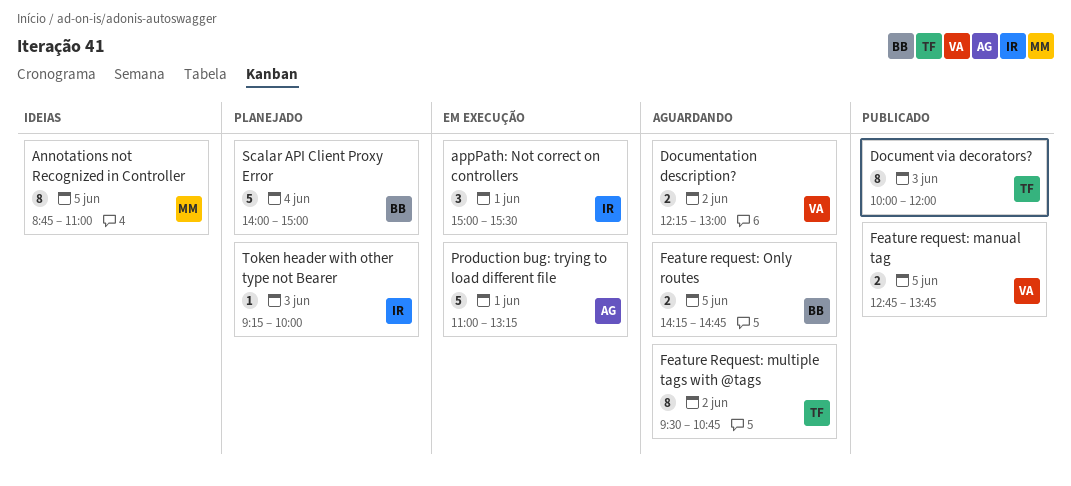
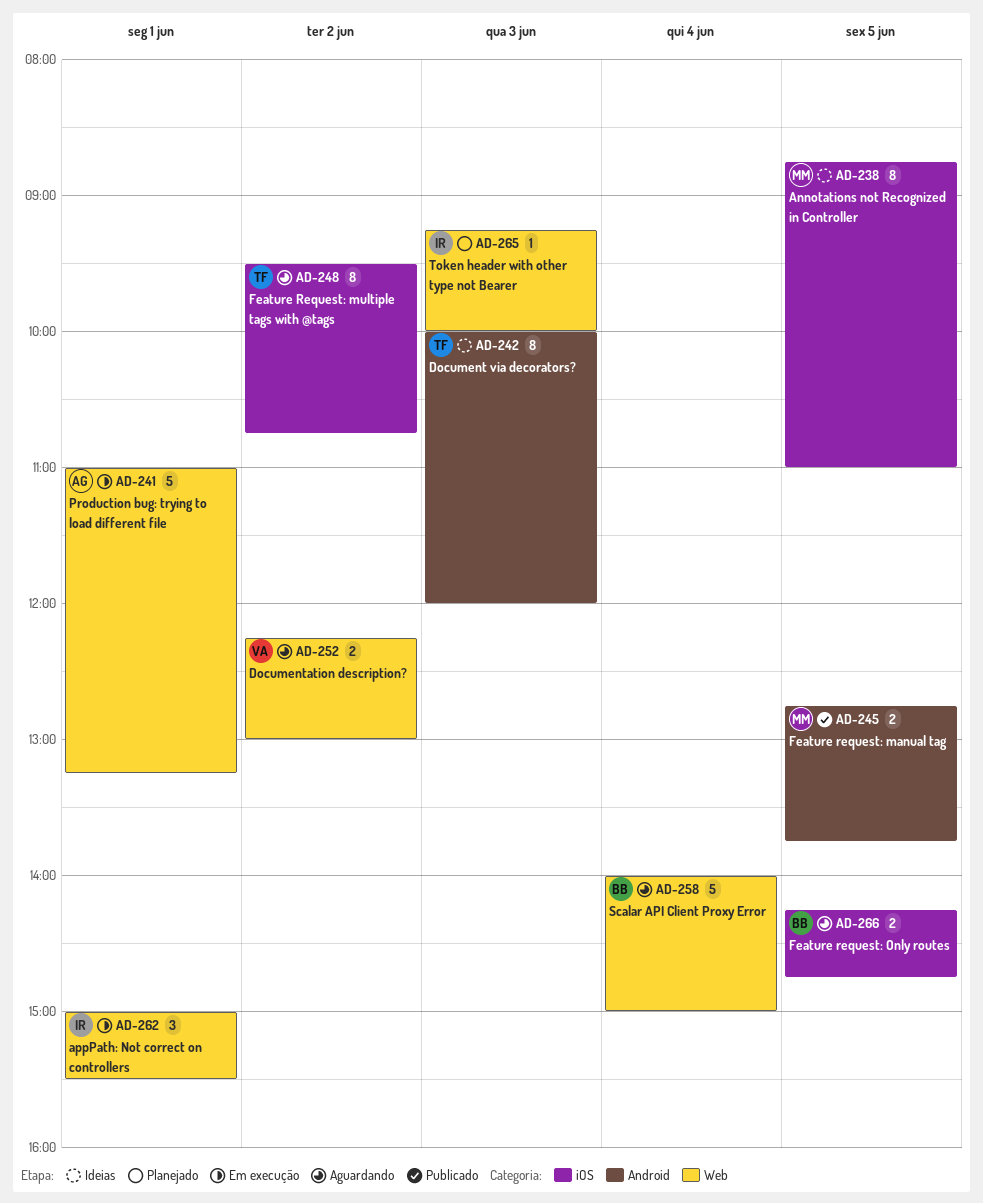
Document via decorators?, status: Publicado -> Ideias
Feature request: manual tag, owner: VA -> MM
Scalar API Client Proxy Error, status: Planejado -> Aguardando

